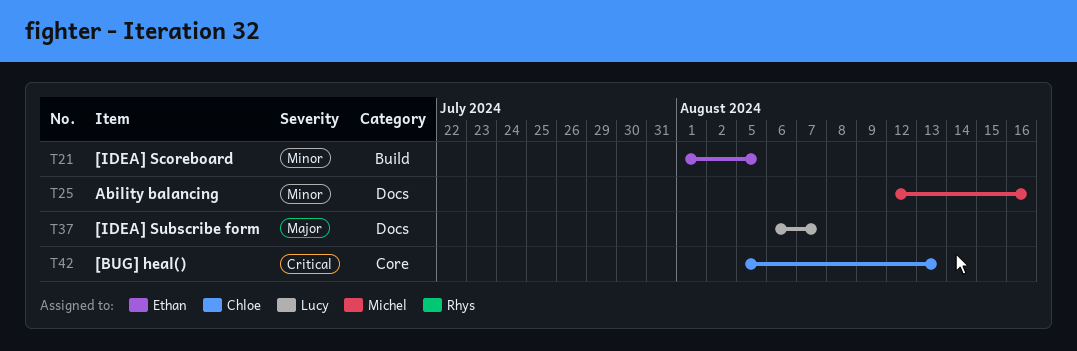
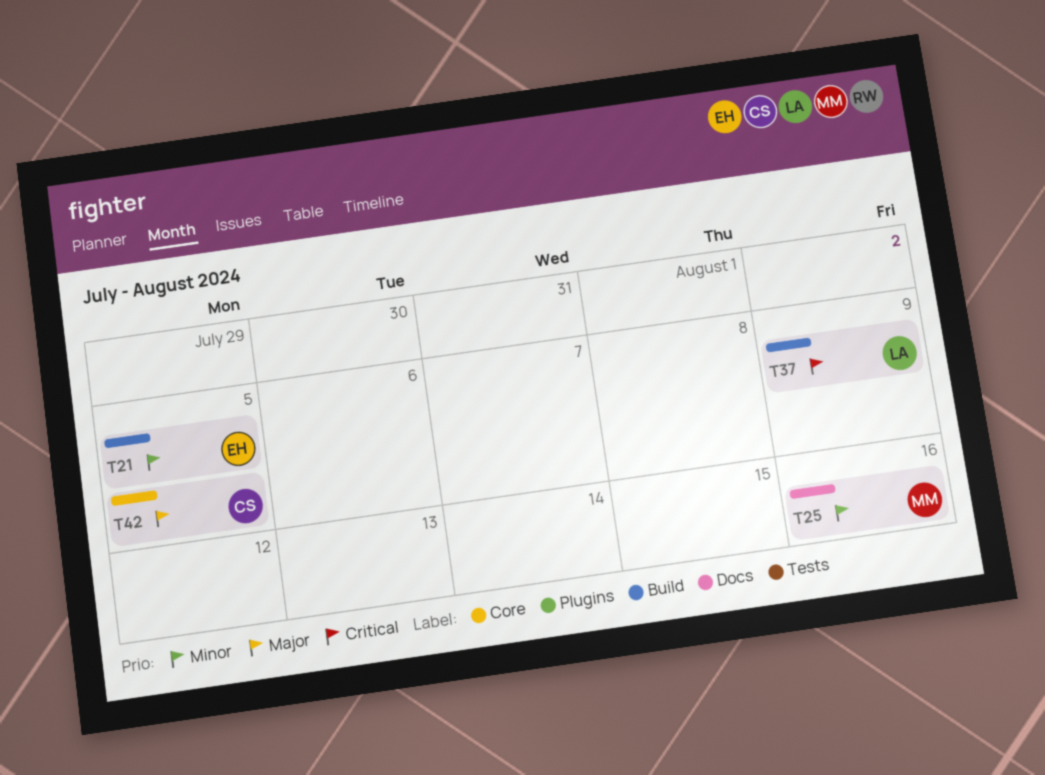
T37, priority: Major -> Critical
T37, label: Docs -> Build
T37, due: Aug 7 -> Aug 9
T42, priority: Critical -> Major
T42, due: Aug 13 -> Aug 5

